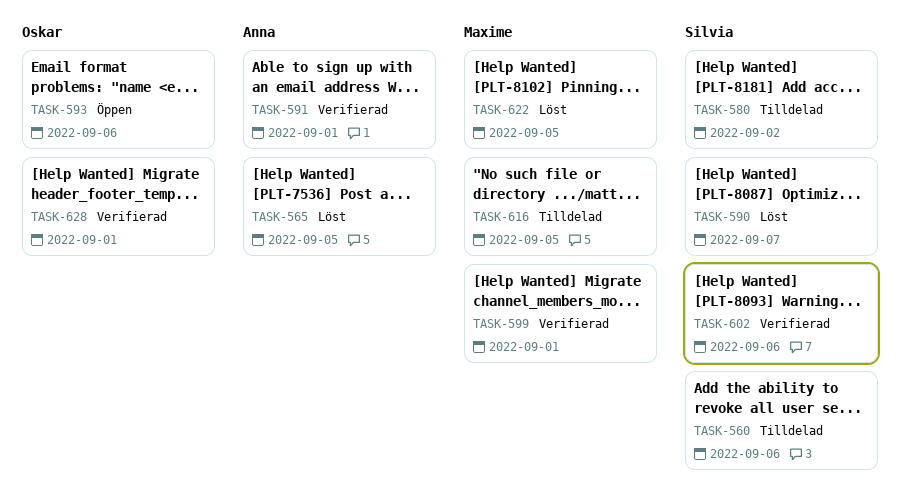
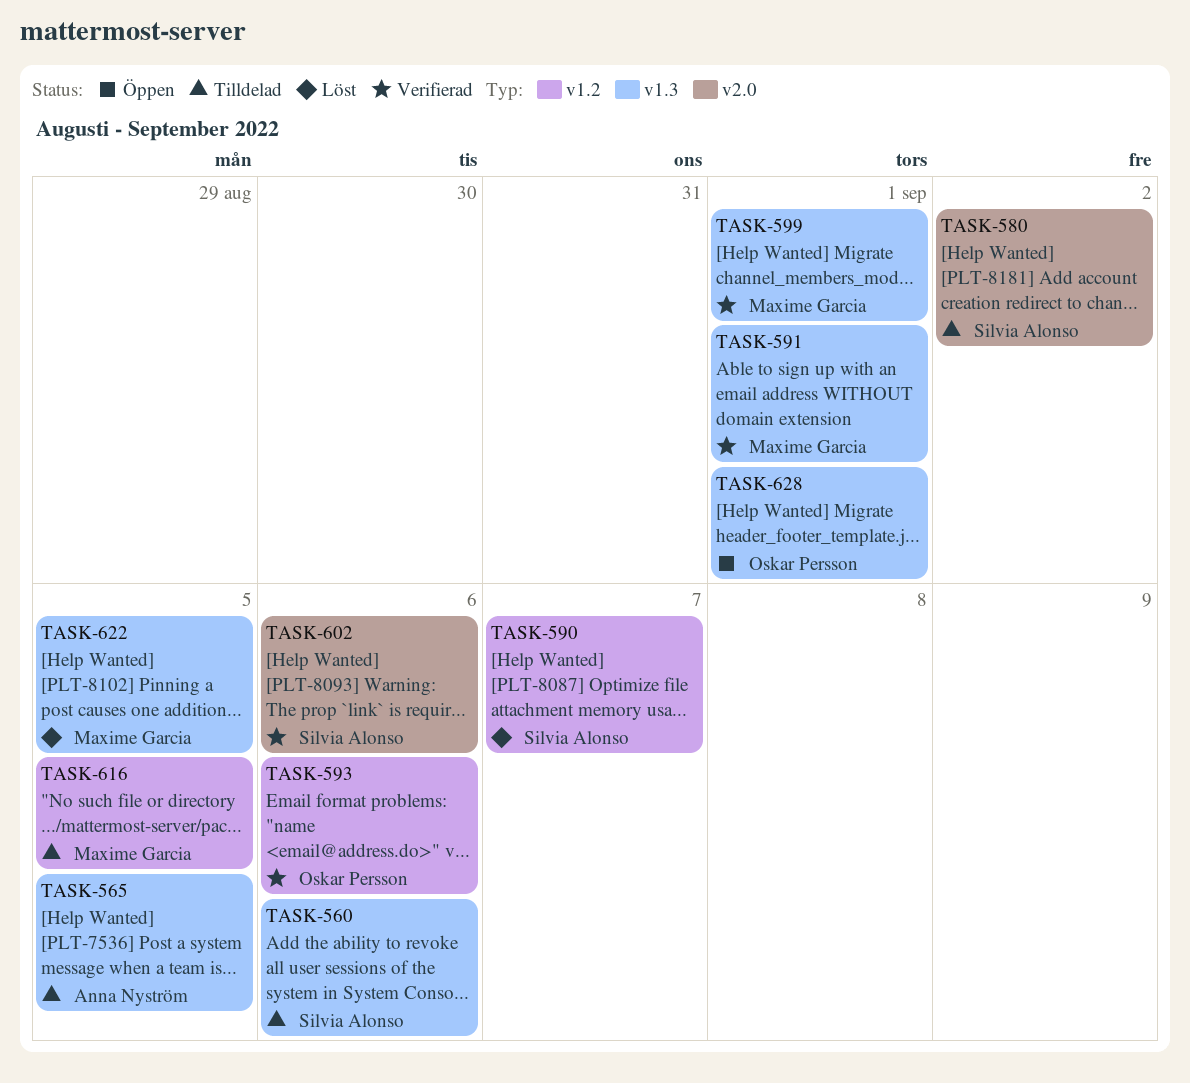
TASK-565, status: Löst -> Tilldelad
TASK-591, owner: Anna Nyström -> Maxime Garcia
TASK-593, status: Öppen -> Verifierad
TASK-628, status: Verifierad -> Öppen

